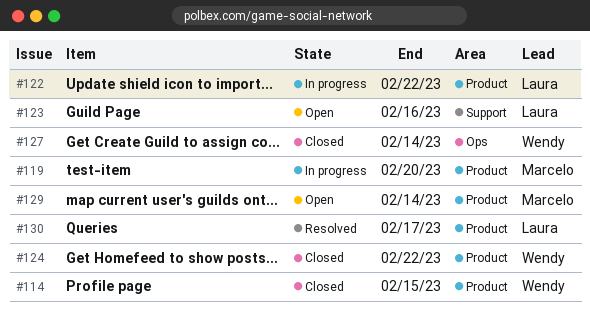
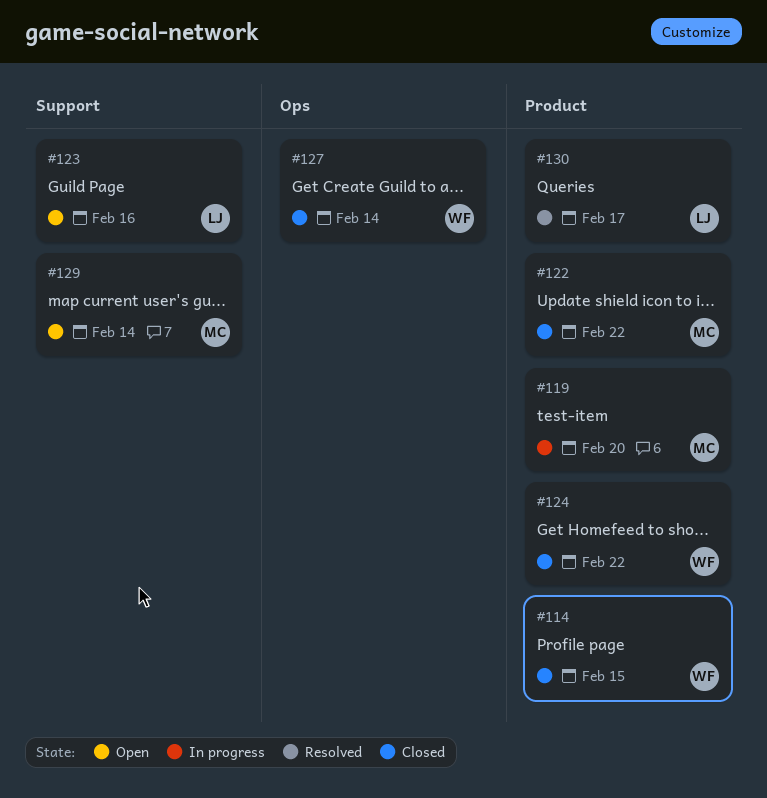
#122, status: In progress -> Closed
#122, owner: Laura -> Marcelo
#129, label: Product -> Support

